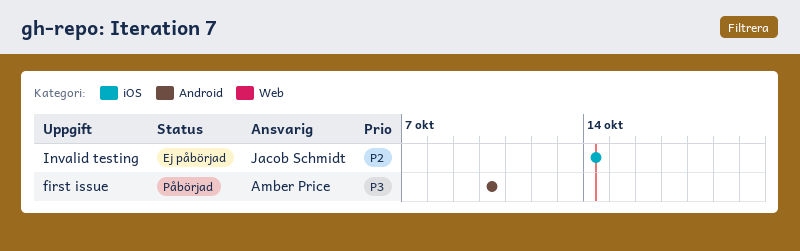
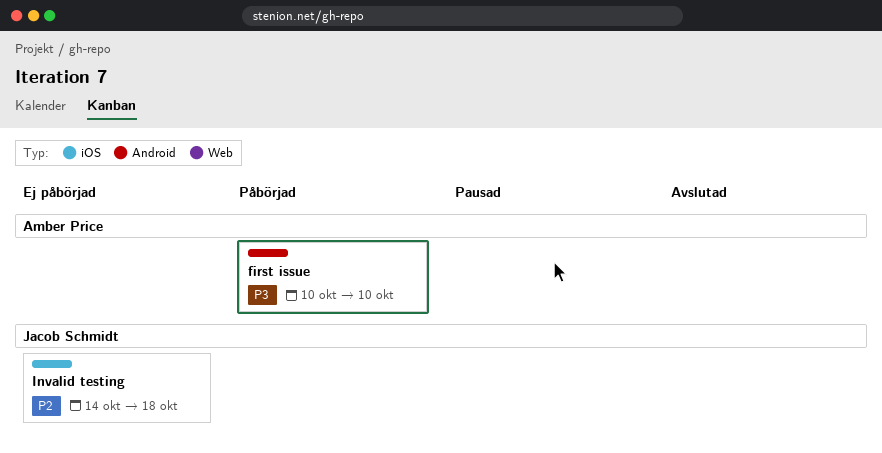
Invalid testing, due: Oct 14 -> Oct 18

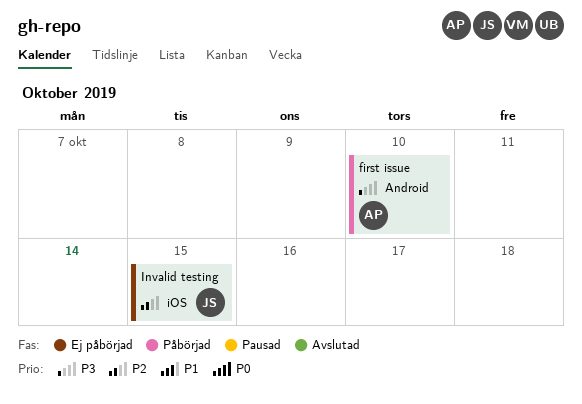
Invalid testing, due: Oct 18 -> Oct 15

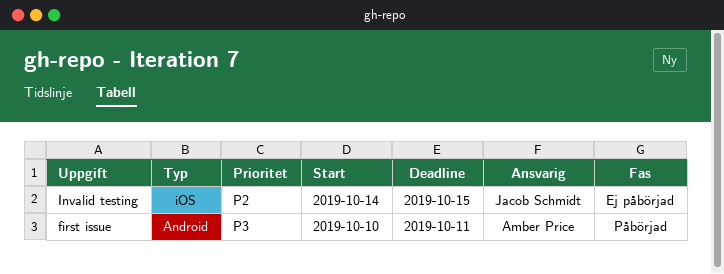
first issue, due: Oct 10 -> Oct 11

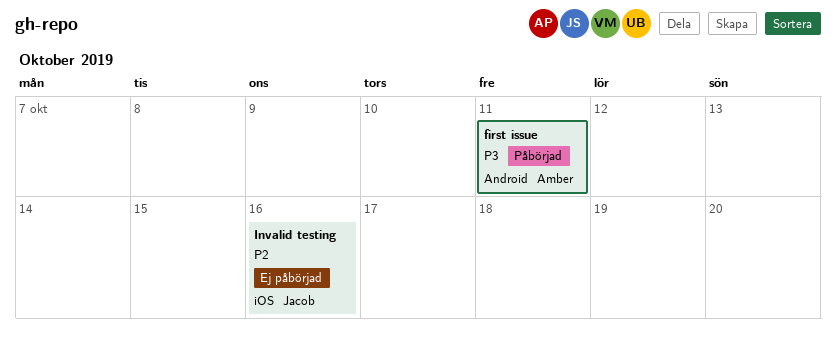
Invalid testing, due: Oct 15 -> Oct 16

